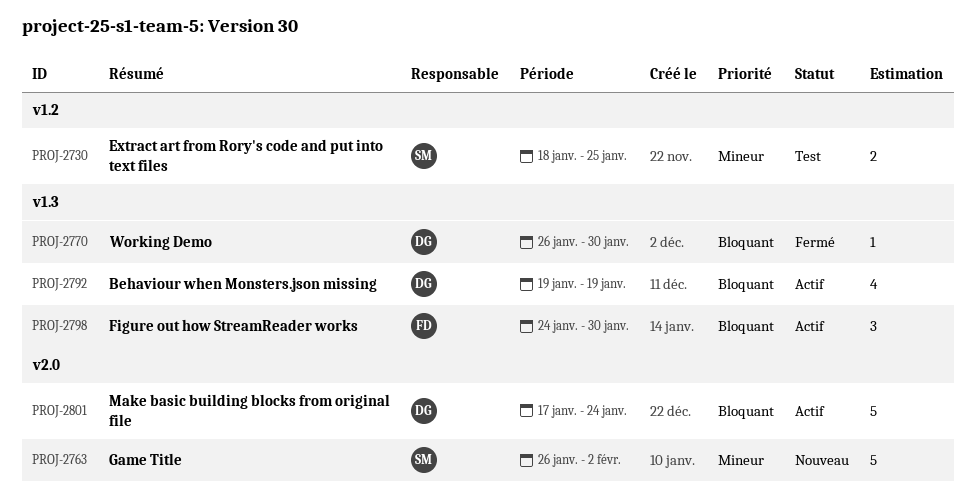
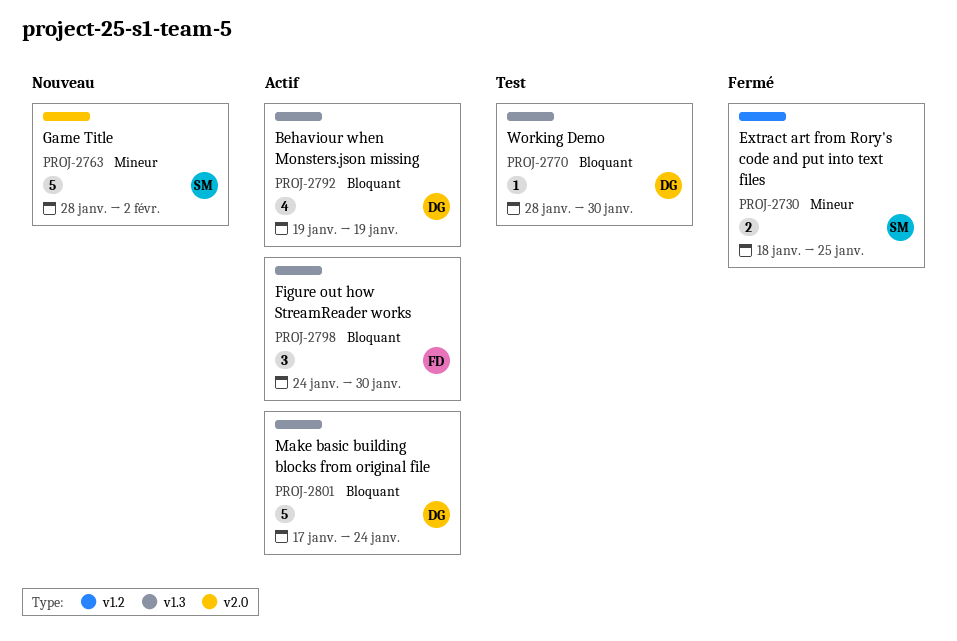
PROJ-2730, status: Test -> Fermé
PROJ-2763, start: Jan 26 -> Jan 28
PROJ-2770, status: Fermé -> Test
PROJ-2770, start: Jan 26 -> Jan 28
PROJ-2801, label: v2.0 -> v1.3

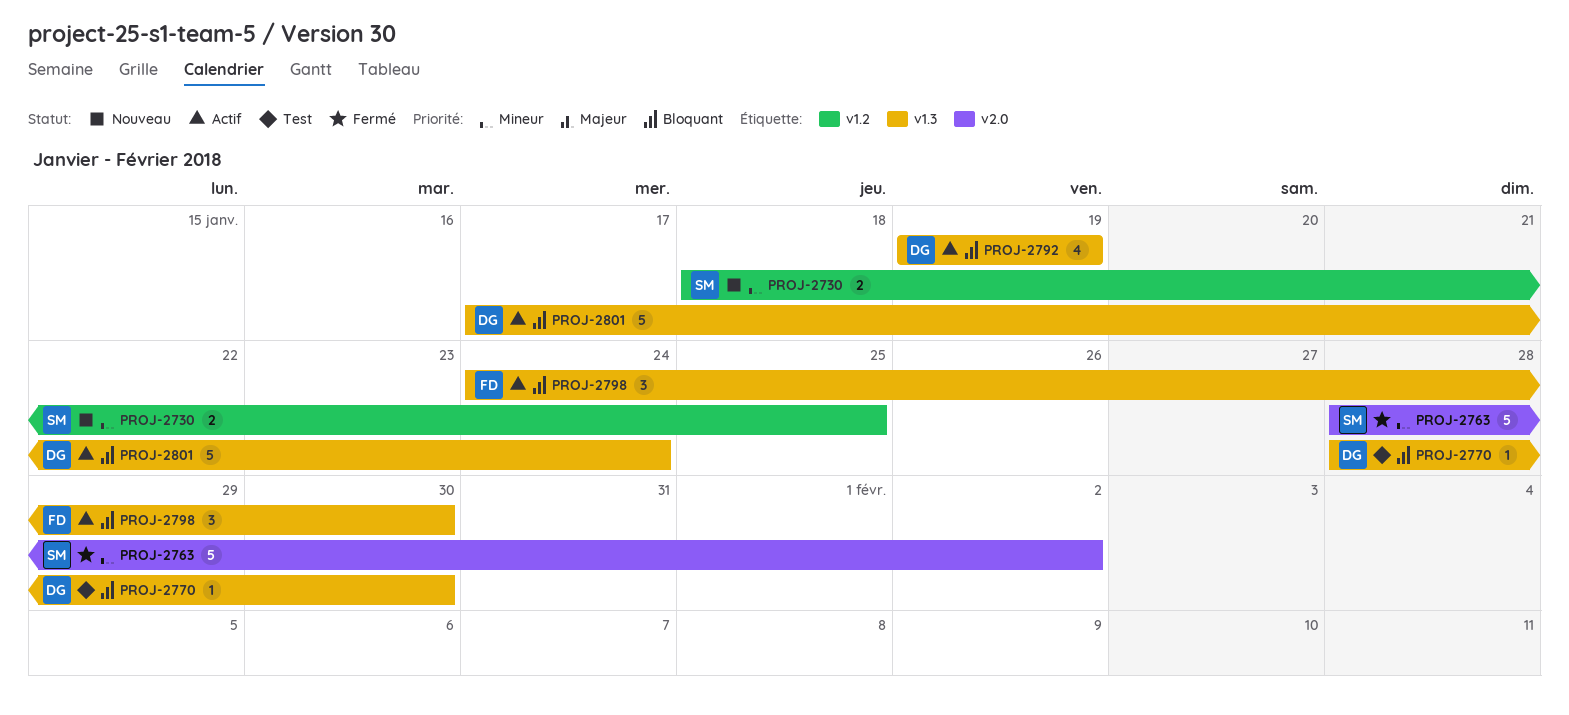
PROJ-2730, status: Fermé -> Nouveau
PROJ-2763, status: Nouveau -> Fermé

